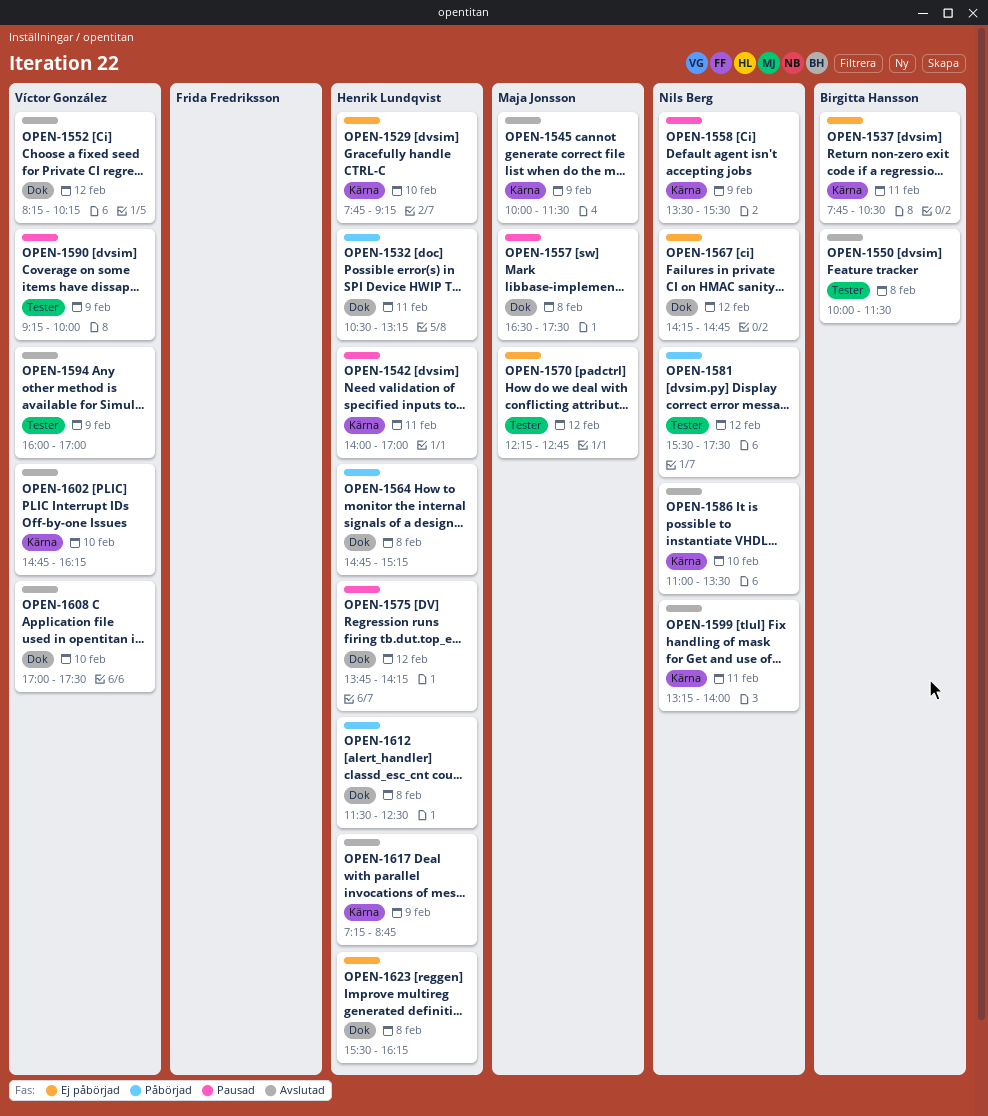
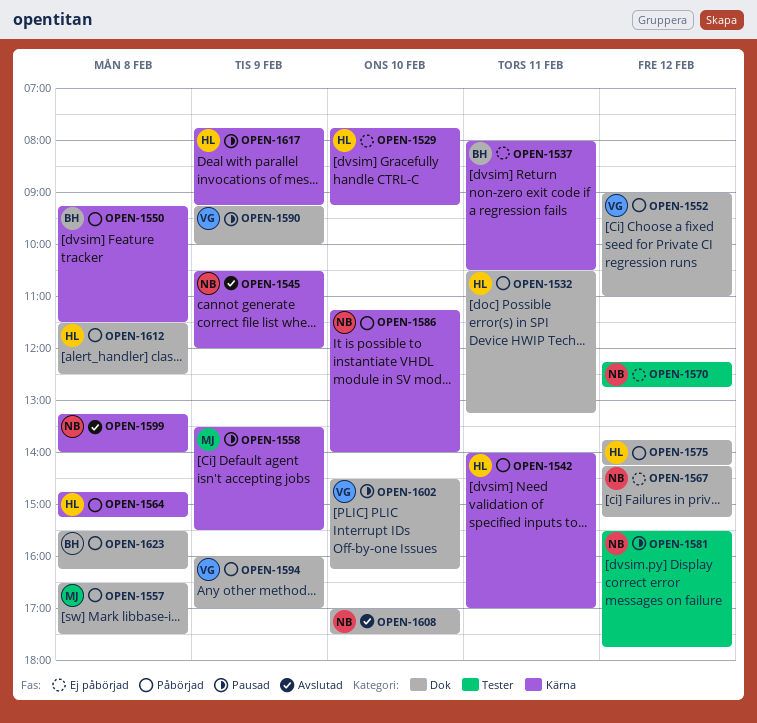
OPEN-1537, begins: 07:45 -> 08:00
OPEN-1542, status: Pausad -> Påbörjad
OPEN-1545, owner: Maja Jonsson -> Nils Berg
OPEN-1545, begins: 10:00 -> 10:30
OPEN-1545, ends: 11:30 -> 12:00
OPEN-1550, status: Avslutad -> Påbörjad
OPEN-1550, label: Tester -> Kärna
OPEN-1550, begins: 10:00 -> 09:15
OPEN-1552, status: Avslutad -> Påbörjad
OPEN-1552, begins: 08:15 -> 09:00
OPEN-1552, ends: 10:15 -> 11:00
OPEN-1557, status: Pausad -> Påbörjad
OPEN-1558, owner: Nils Berg -> Maja Jonsson
OPEN-1564, label: Dok -> Kärna
OPEN-1567, ends: 14:45 -> 15:15
OPEN-1570, owner: Maja Jonsson -> Nils Berg
OPEN-1575, status: Pausad -> Påbörjad
OPEN-1581, status: Påbörjad -> Pausad
OPEN-1581, ends: 17:30 -> 17:45
OPEN-1586, status: Avslutad -> Påbörjad
OPEN-1586, begins: 11:00 -> 11:15
OPEN-1586, ends: 13:30 -> 14:00
OPEN-1590, label: Tester -> Dok
OPEN-1594, status: Avslutad -> Påbörjad
OPEN-1594, label: Tester -> Dok
OPEN-1599, day: Feb 11 -> Feb 8
OPEN-1602, status: Avslutad -> Pausad
OPEN-1602, label: Kärna -> Dok
OPEN-1602, begins: 14:45 -> 14:30
OPEN-1608, owner: Víctor González -> Nils Berg
OPEN-1617, status: Avslutad -> Pausad
OPEN-1617, begins: 07:15 -> 07:45
OPEN-1617, ends: 08:45 -> 09:15
OPEN-1623, status: Ej påbörjad -> Påbörjad
OPEN-1623, owner: Henrik Lundqvist -> Birgitta Hansson

